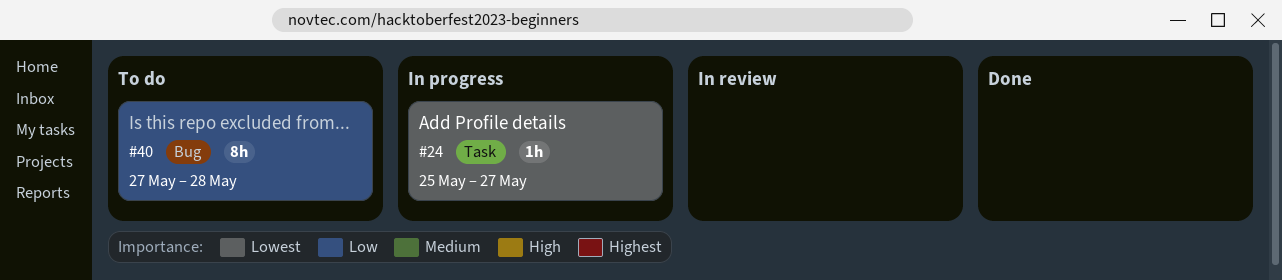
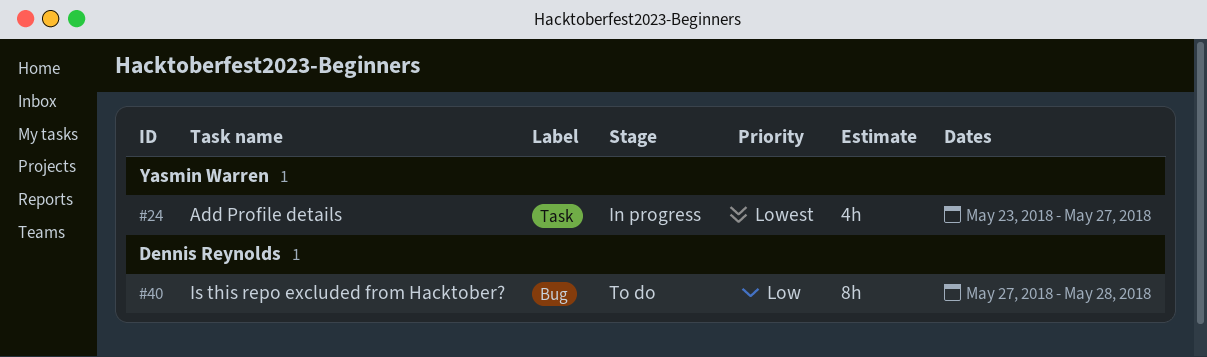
#24, estimate: 1h -> 4h
#24, start: May 25 -> May 23

